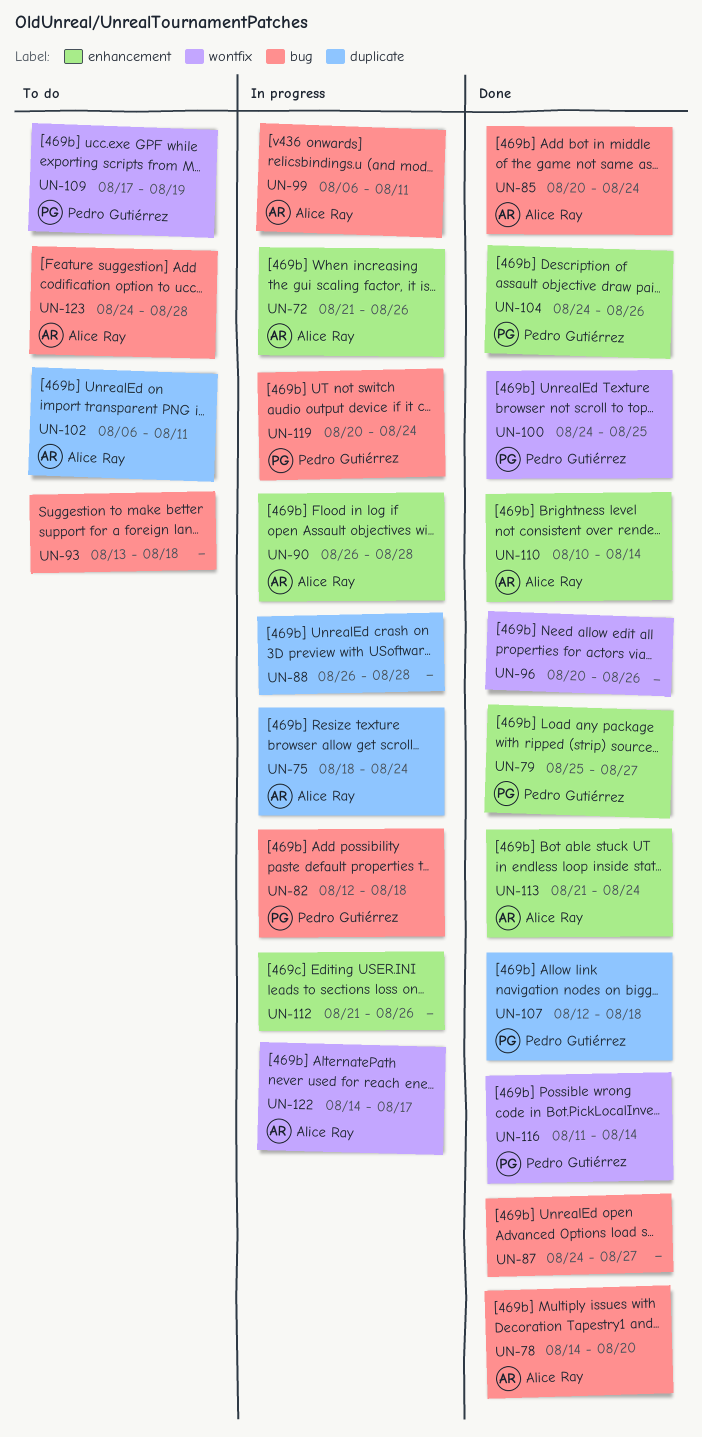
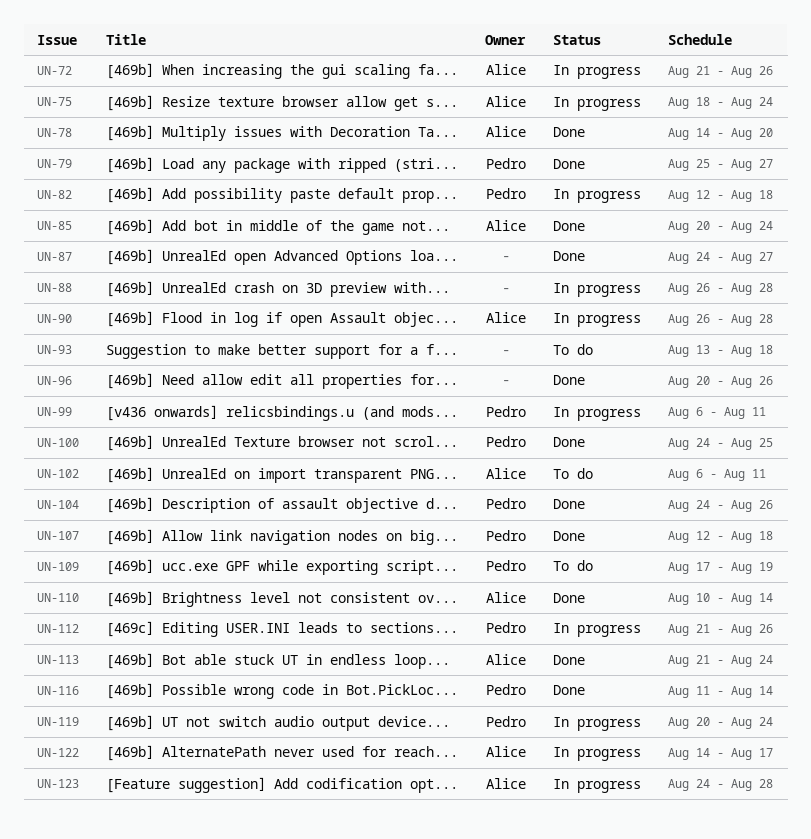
UN-99, owner: Alice Ray -> Pedro Gutiérrez
UN-112, owner: none -> Pedro Gutiérrez
UN-123, status: To do -> In progress

